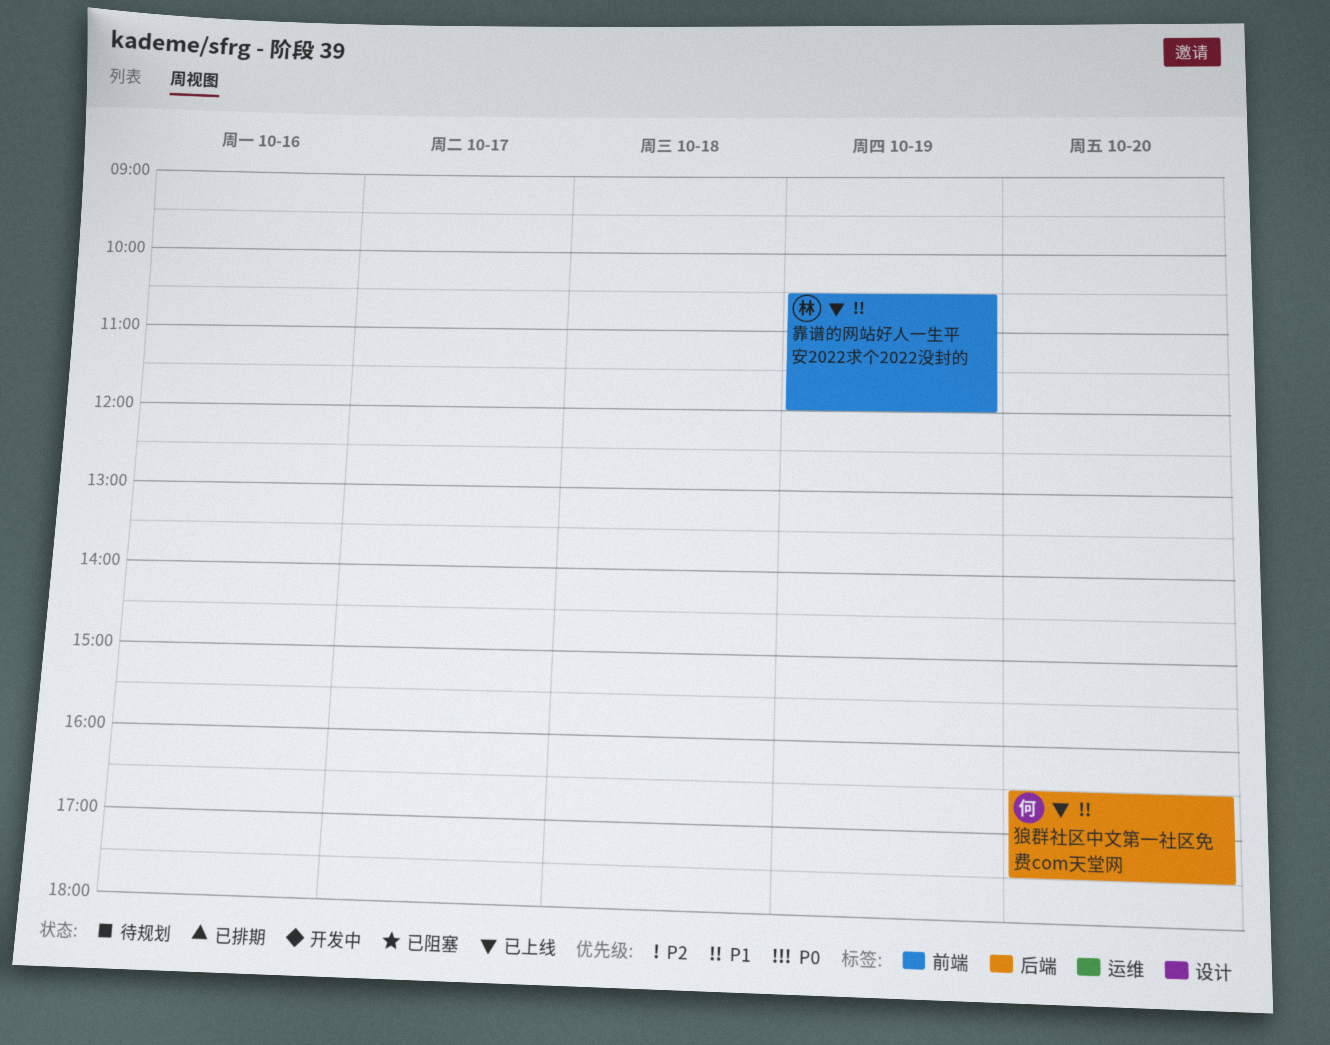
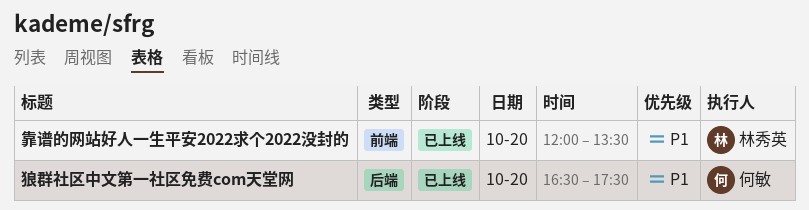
靠谱的网站好人一生平安2022求个2022没封的, day: Oct 19 -> Oct 20
靠谱的网站好人一生平安2022求个2022没封的, begins: 10:30 -> 12:00
靠谱的网站好人一生平安2022求个2022没封的, ends: 12:00 -> 13:30

